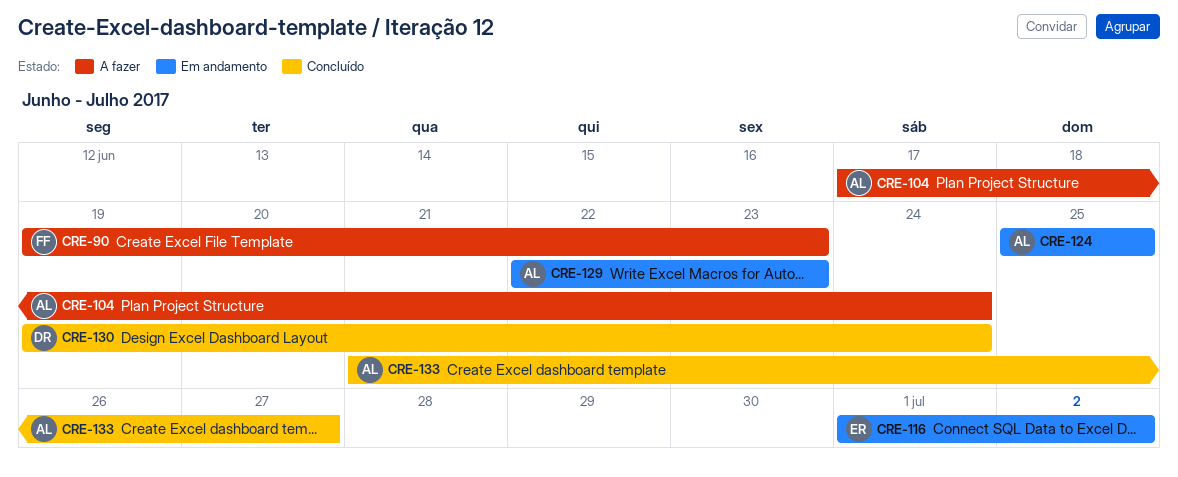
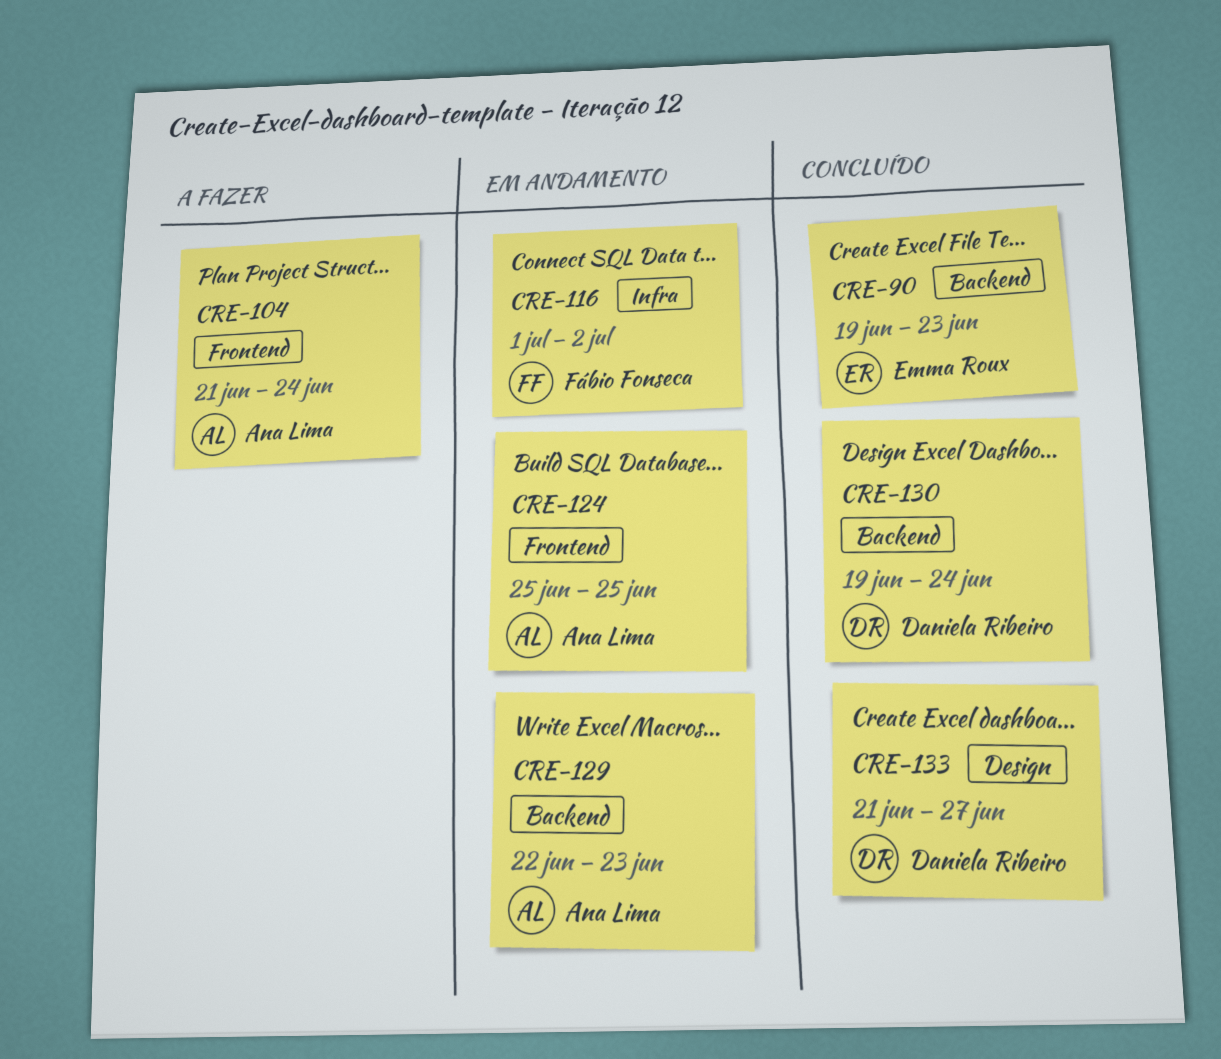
CRE-90, status: A fazer -> Concluído
CRE-90, owner: Fábio Fonseca -> Emma Roux
CRE-104, start: Jun 17 -> Jun 21
CRE-116, owner: Emma Roux -> Fábio Fonseca
CRE-133, owner: Ana Lima -> Daniela Ribeiro

